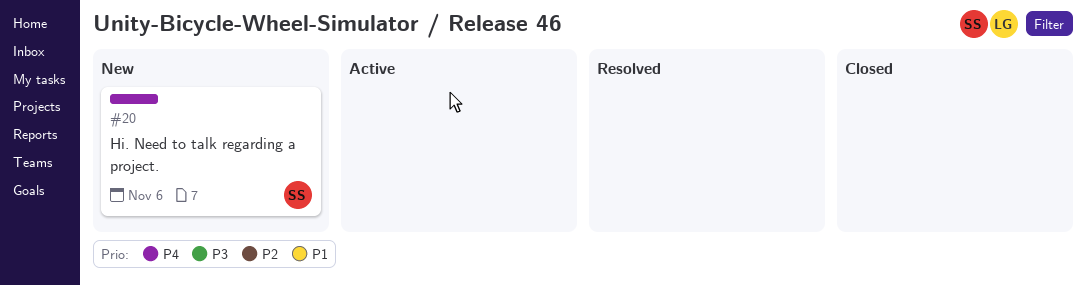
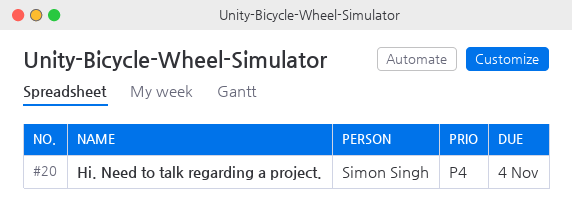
#20, due: Nov 6 -> Nov 4

